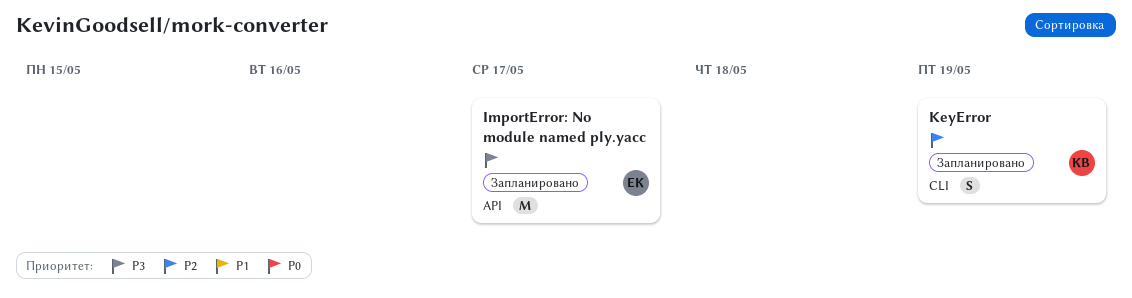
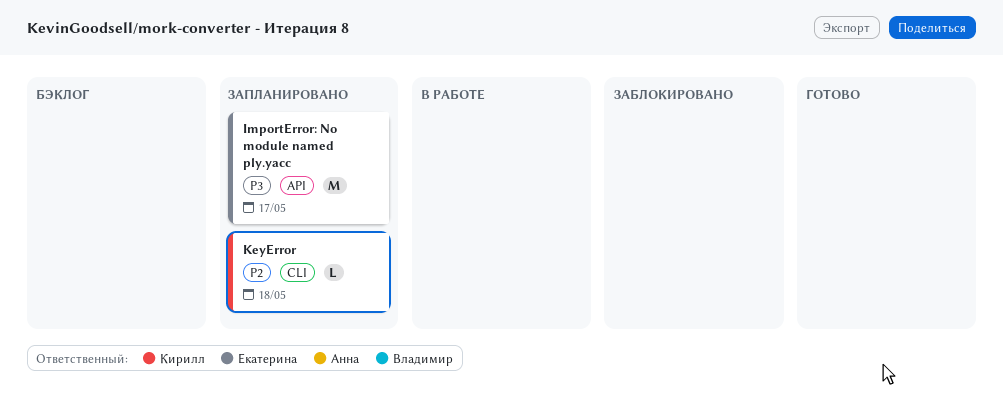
KeyError, estimate: S -> L
KeyError, due: May 19 -> May 18

